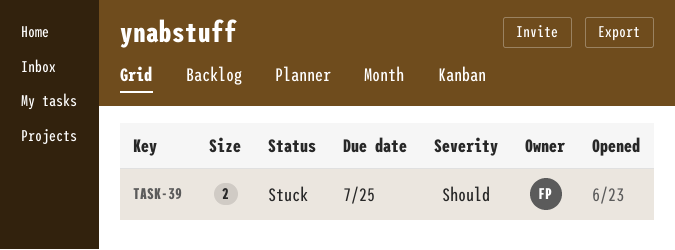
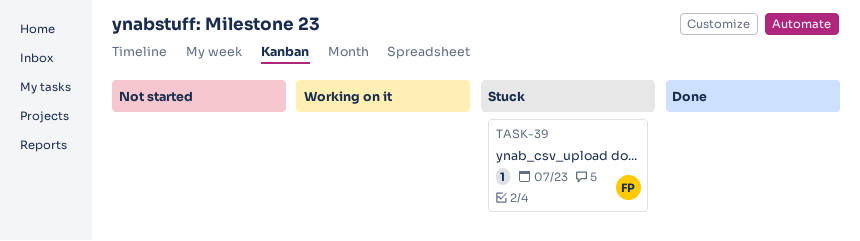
TASK-39, estimate: 2 -> 1
TASK-39, due: Jul 25 -> Jul 23

